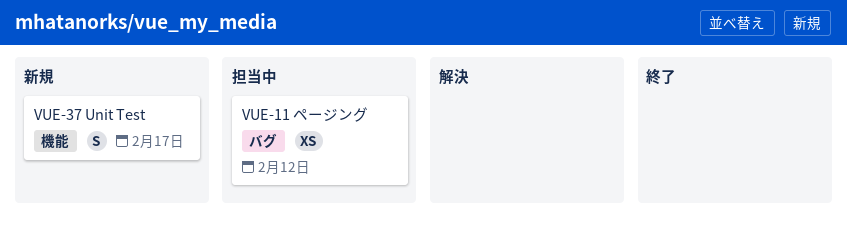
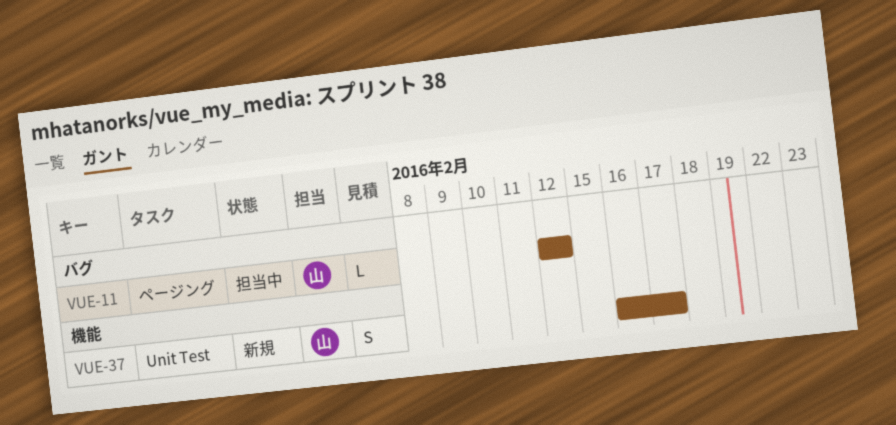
VUE-11, estimate: XS -> L

